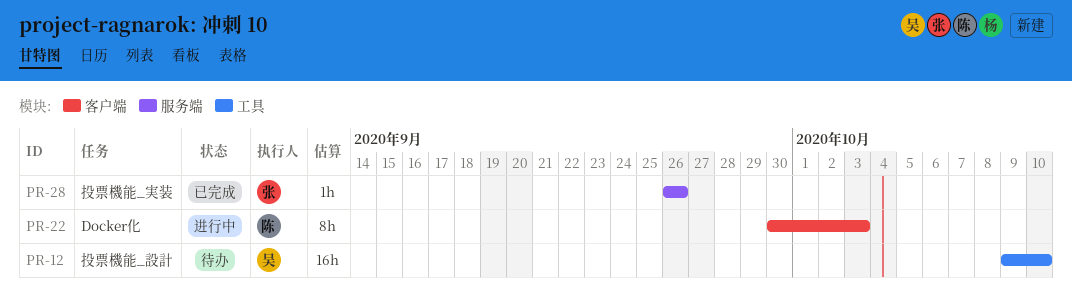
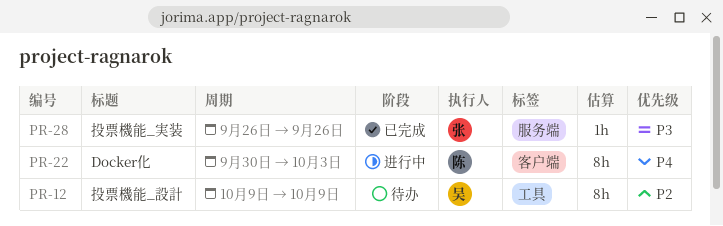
PR-12, estimate: 16h -> 8h
PR-12, due: Oct 10 -> Oct 9

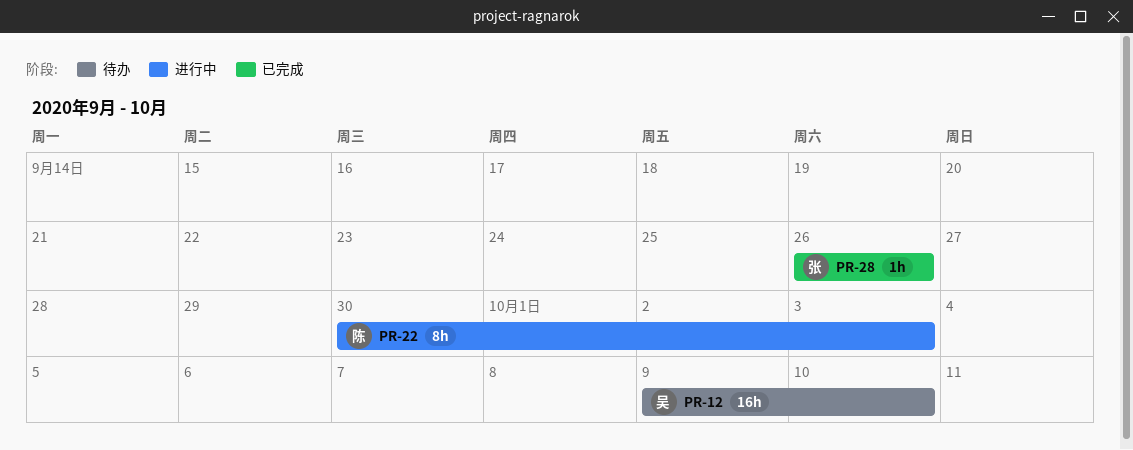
PR-12, estimate: 8h -> 16h
PR-12, due: Oct 9 -> Oct 10

